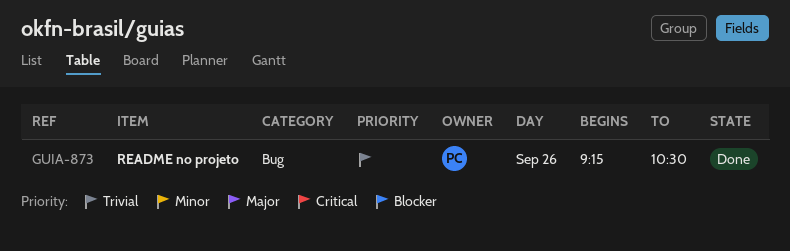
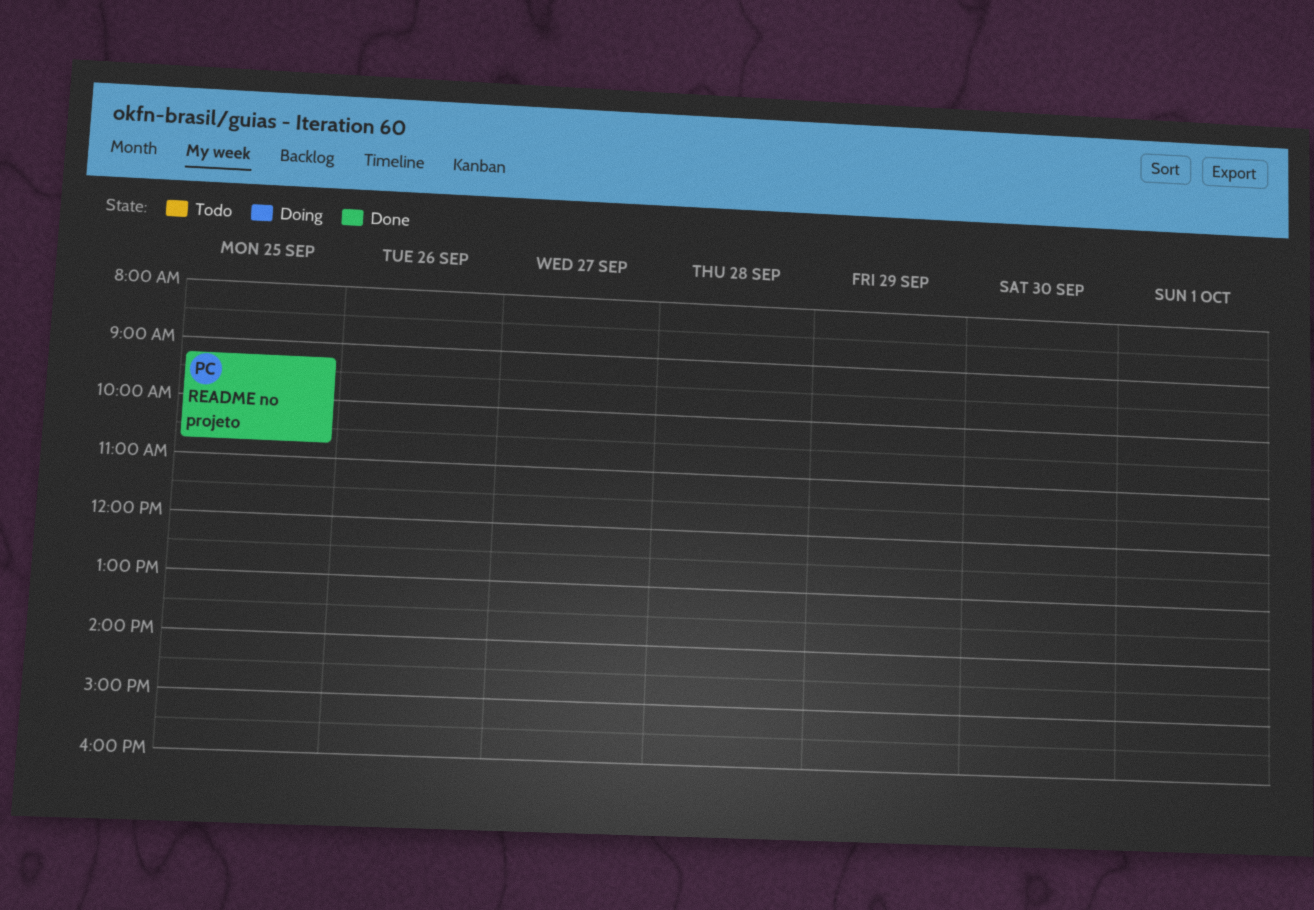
README no projeto, day: Sep 26 -> Sep 25
README no projeto, ends: 10:30 -> 10:45

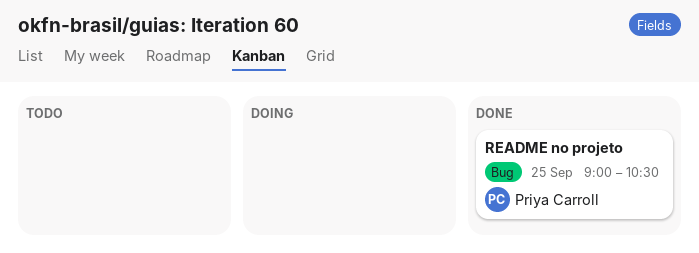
README no projeto, begins: 09:15 -> 09:00
README no projeto, ends: 10:45 -> 10:30

